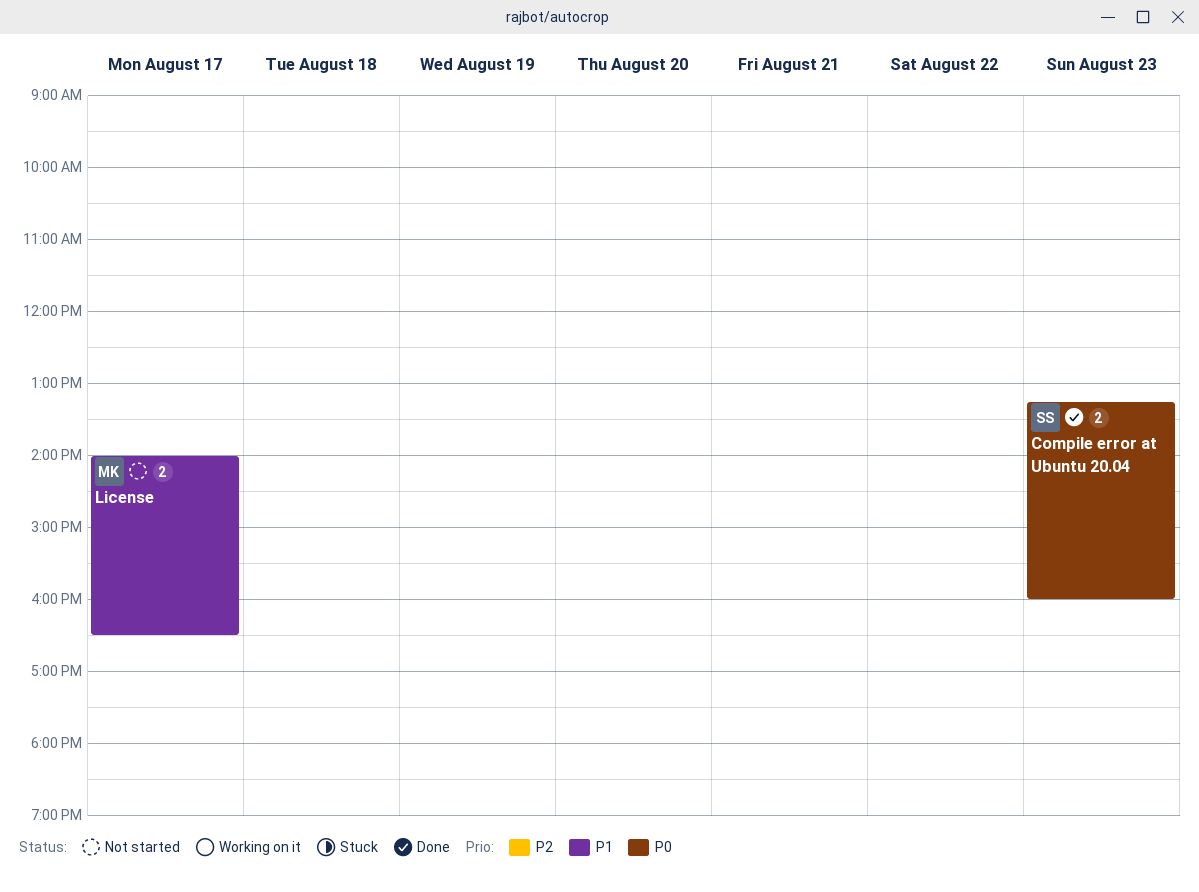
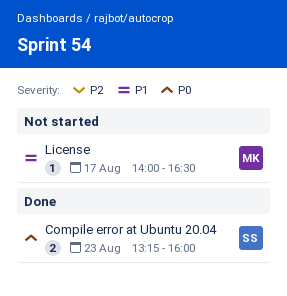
License, estimate: 2 -> 1

